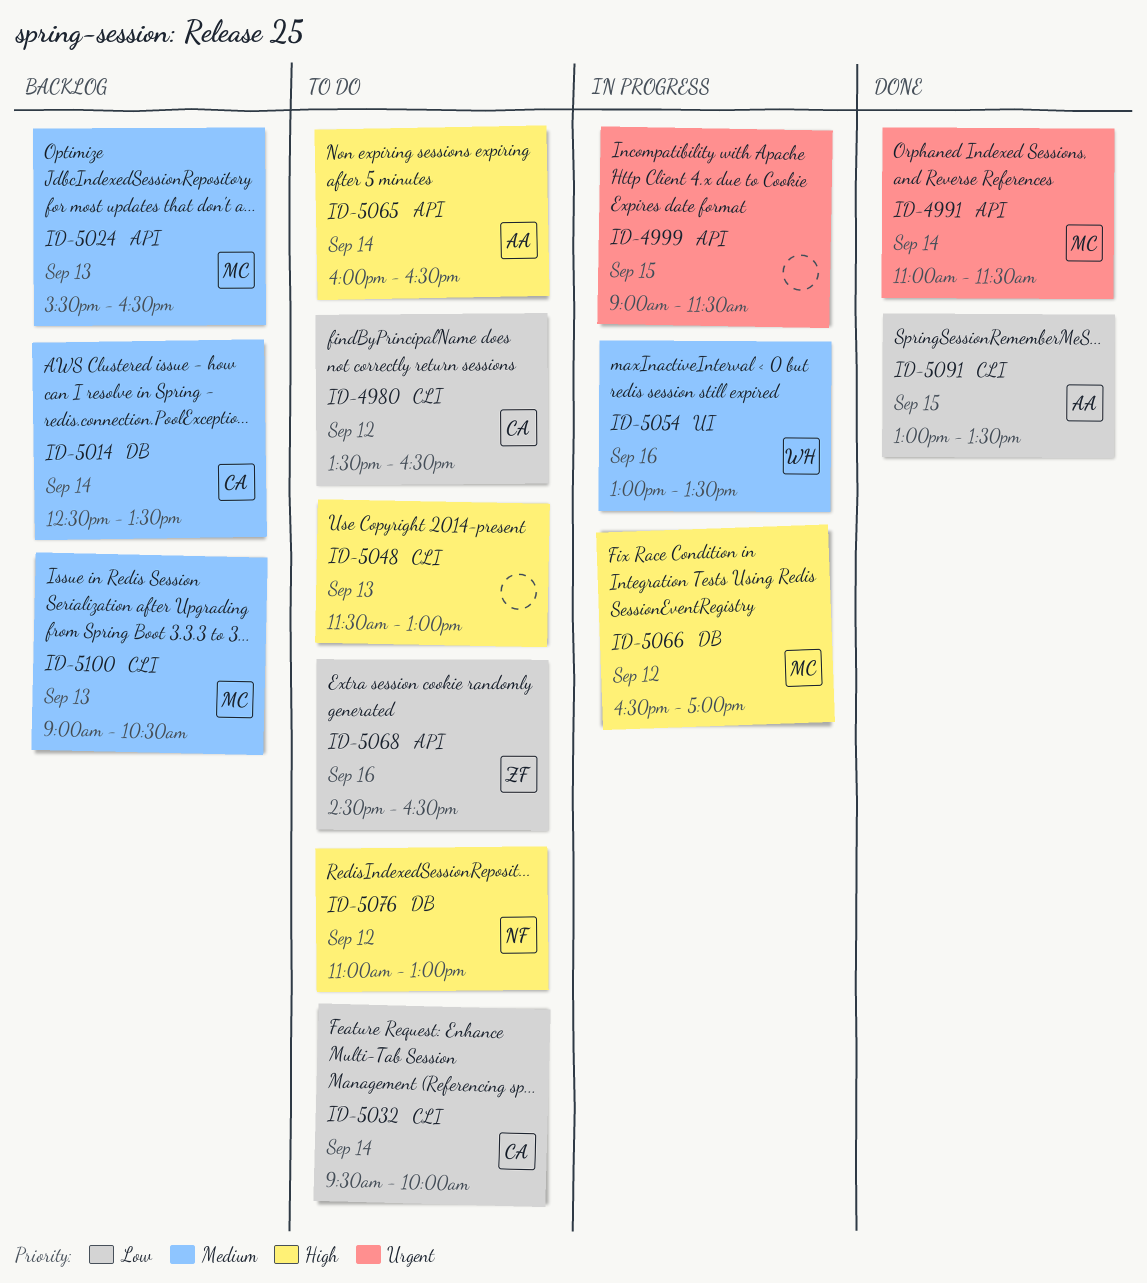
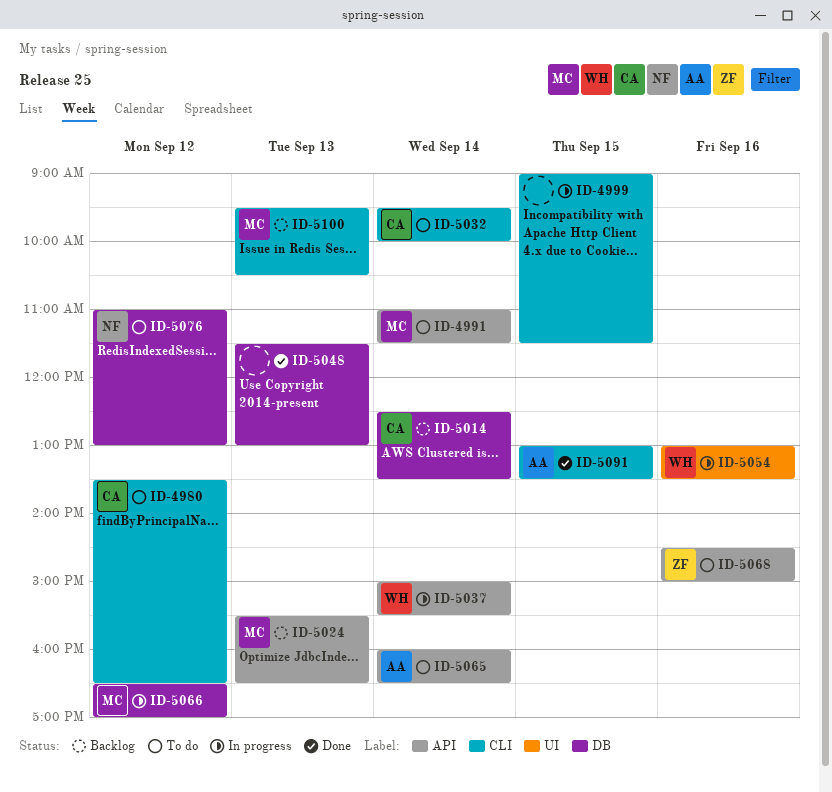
ID-4991, status: Done -> To do
ID-4999, label: API -> CLI
ID-5037: none -> present
ID-5048, status: To do -> Done
ID-5048, label: CLI -> DB
ID-5068, ends: 16:30 -> 15:00
ID-5100, begins: 09:00 -> 09:30

